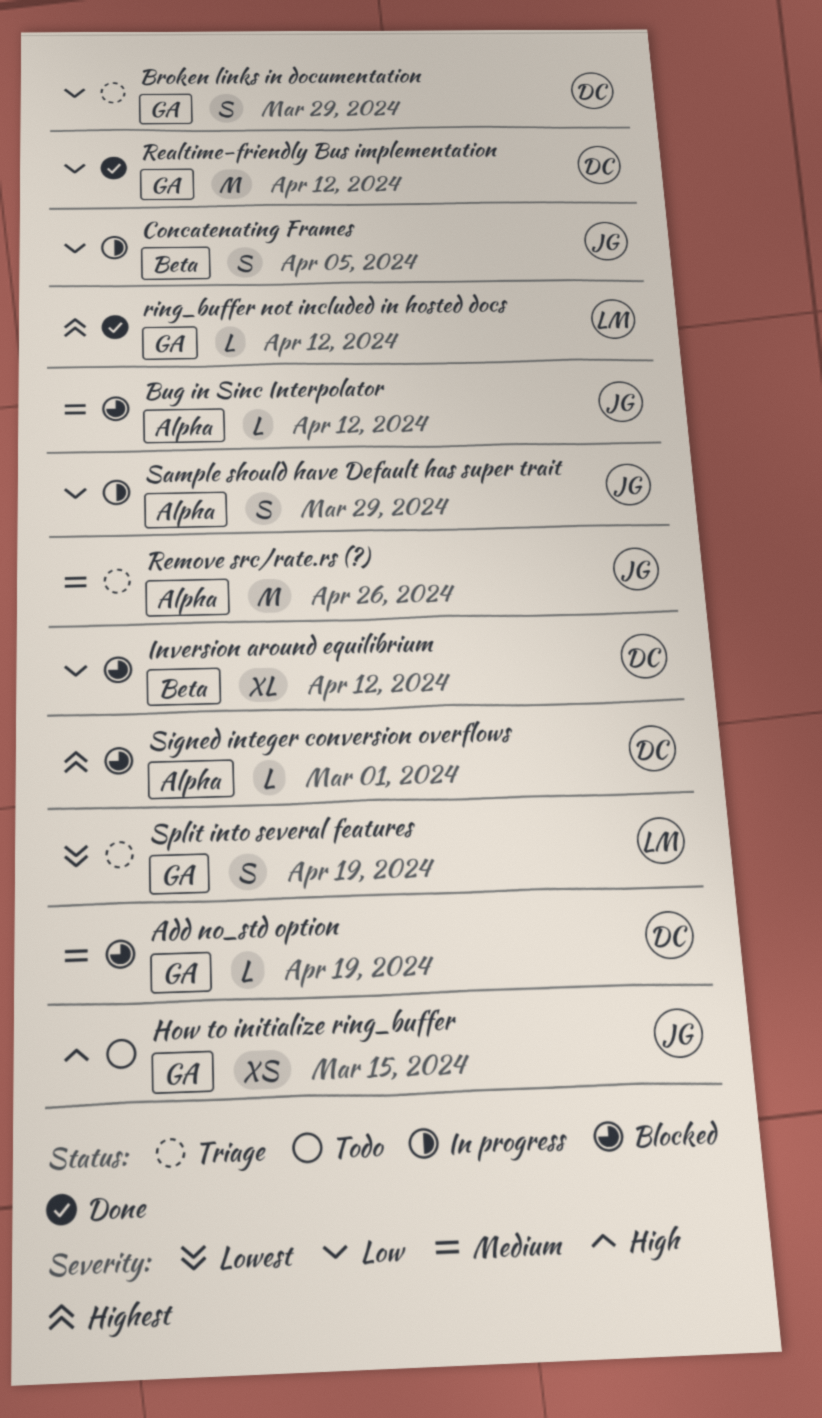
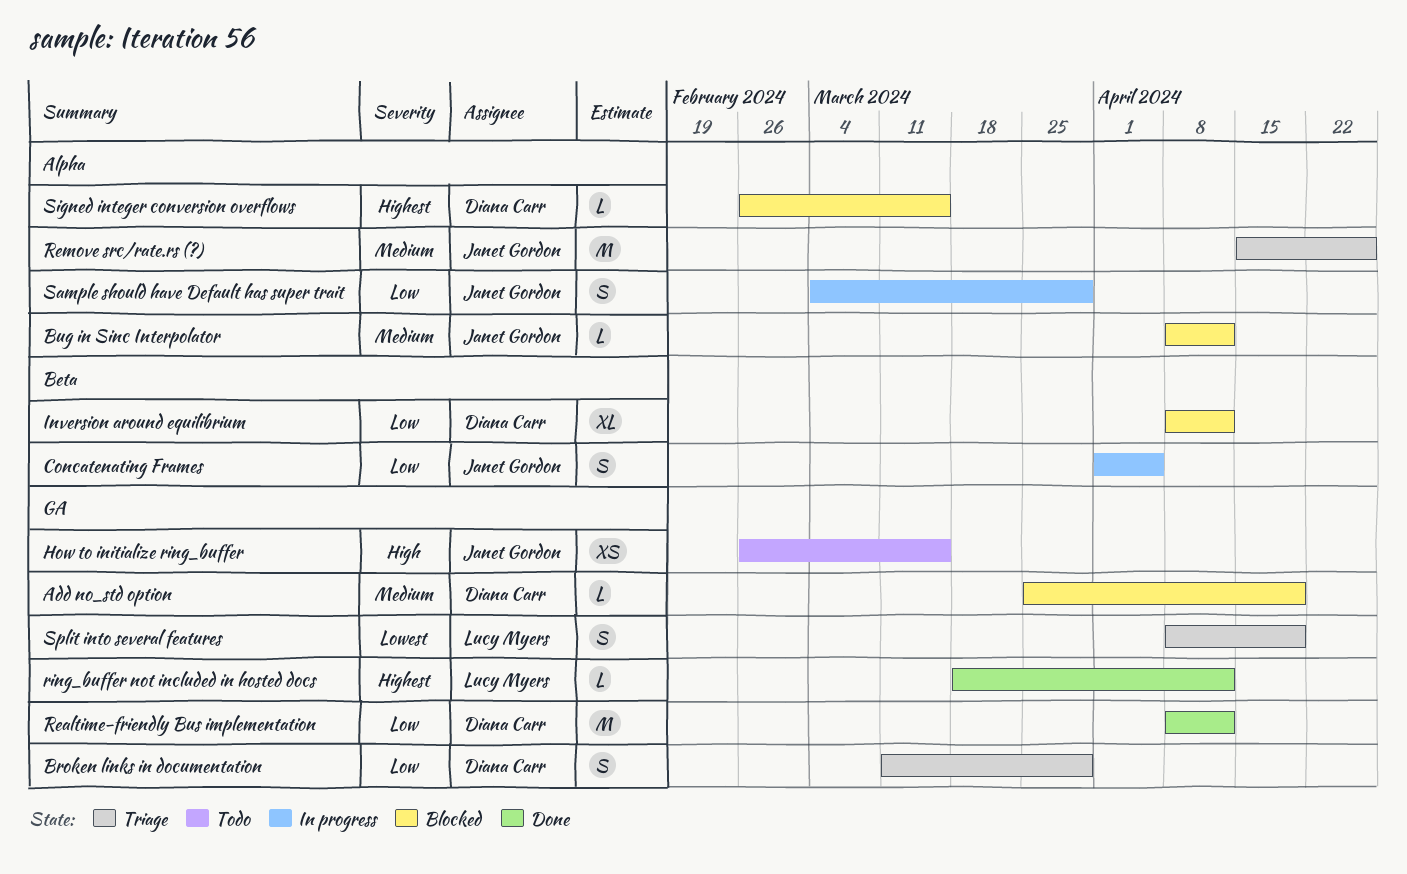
Signed integer conversion overflows, due: Mar 1 -> Mar 15

